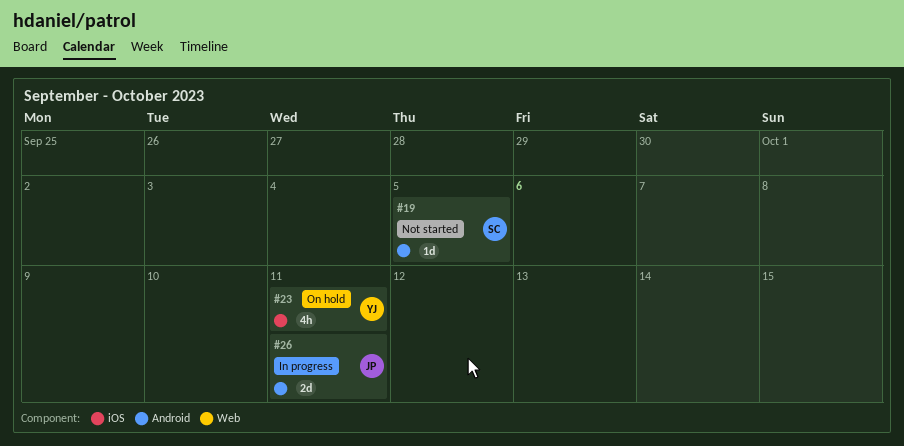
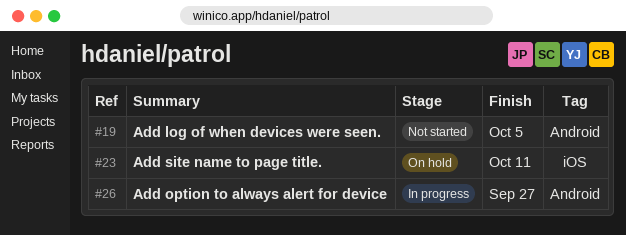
#26, due: Oct 11 -> Sep 27

